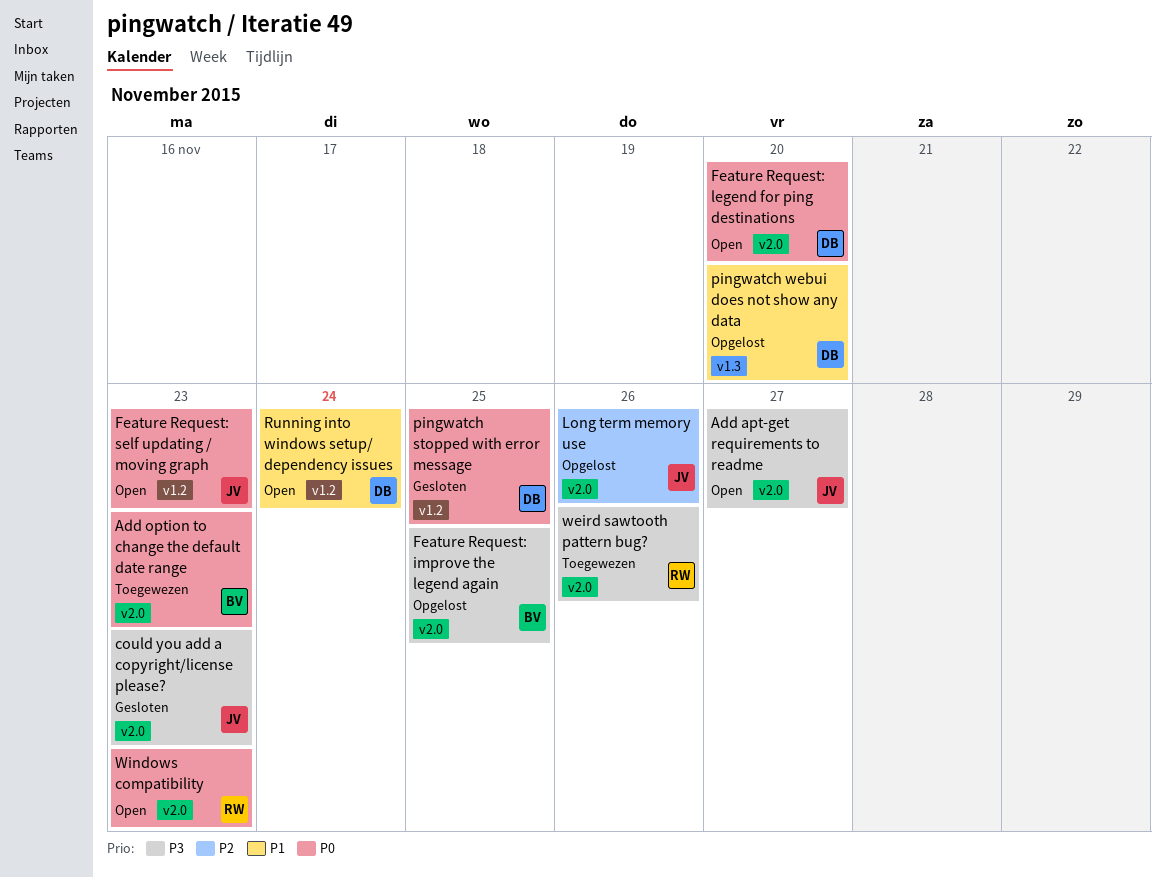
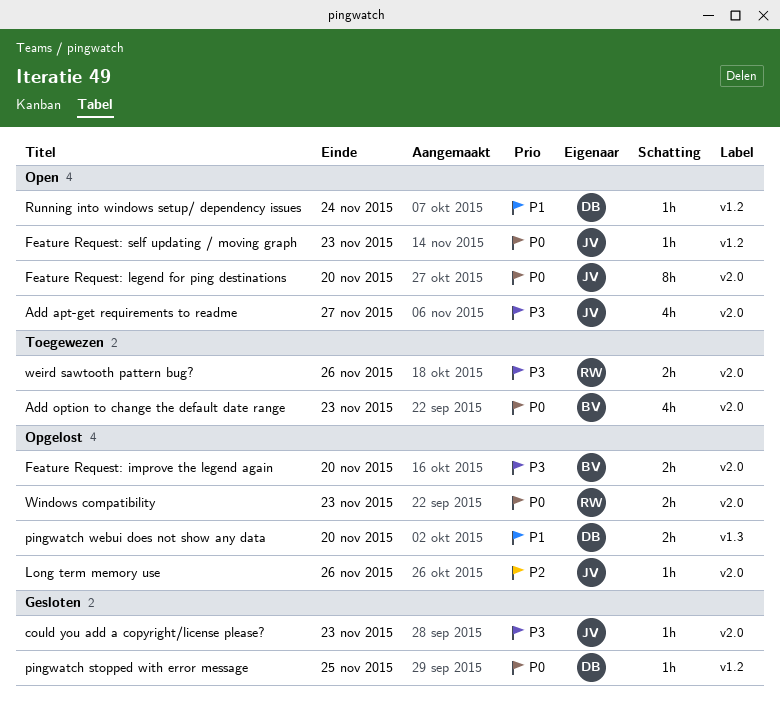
Feature Request: improve the legend again, due: Nov 25 -> Nov 20
Feature Request: legend for ping destinations, owner: DB -> JV
Windows compatibility, status: Open -> Opgelost

